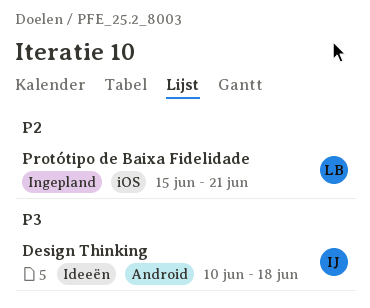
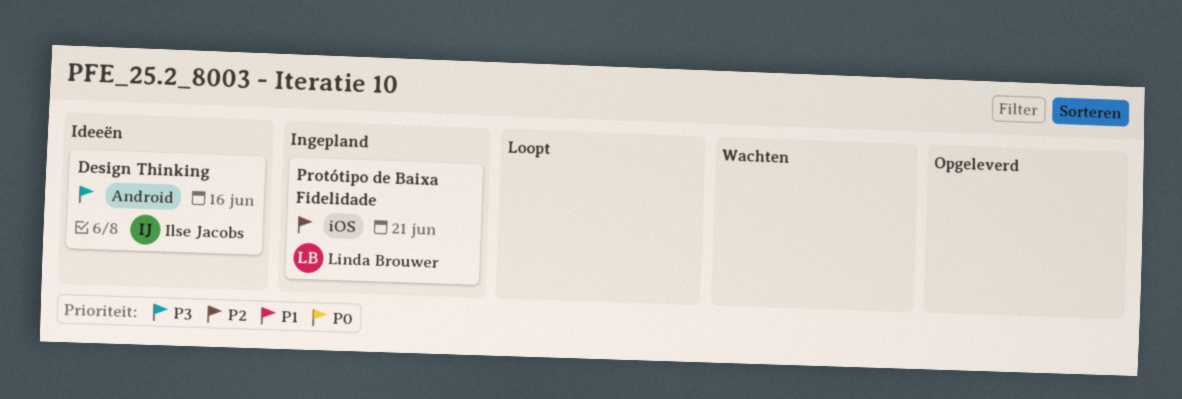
Design Thinking, due: Jun 18 -> Jun 16

